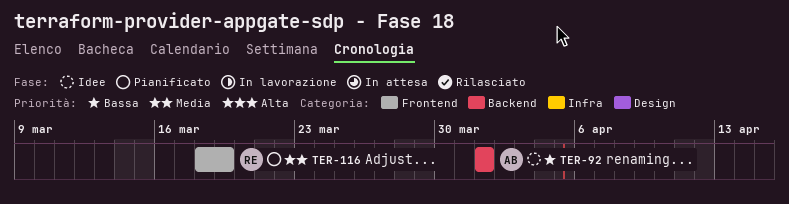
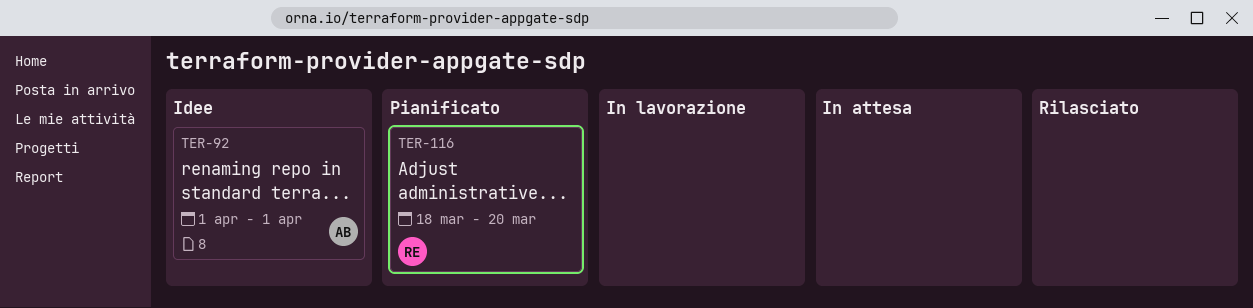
TER-116, due: Mar 19 -> Mar 20

